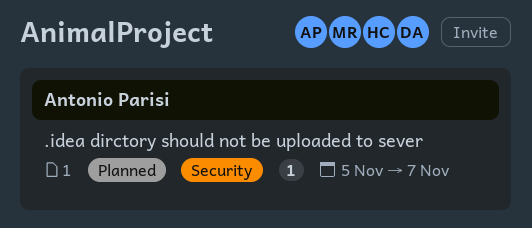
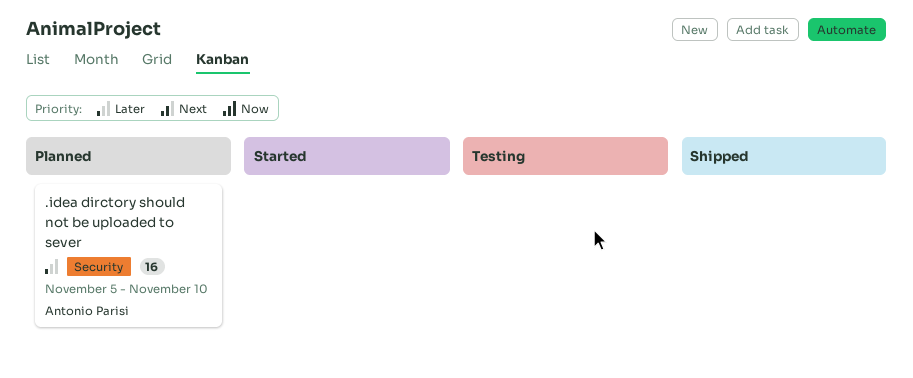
.idea dirctory should not be uploaded to sever, estimate: 1 -> 16
.idea dirctory should not be uploaded to sever, due: Nov 7 -> Nov 10

